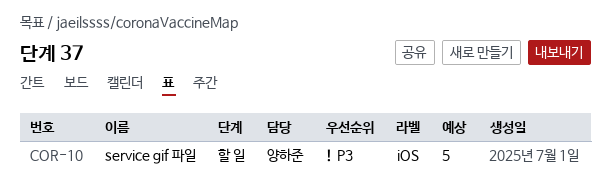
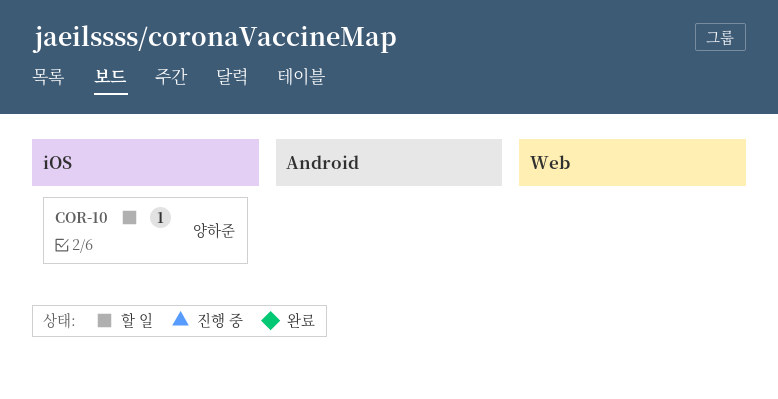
COR-10, estimate: 5 -> 1

